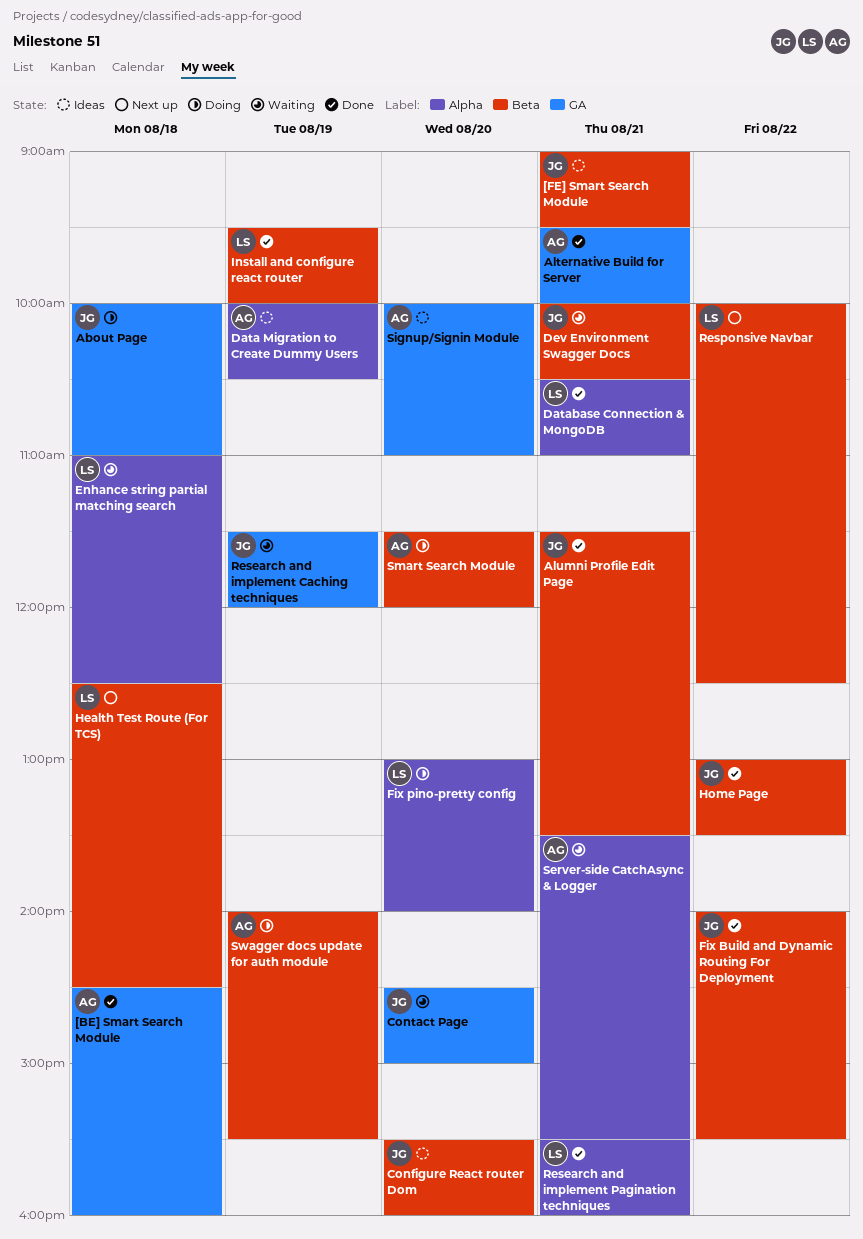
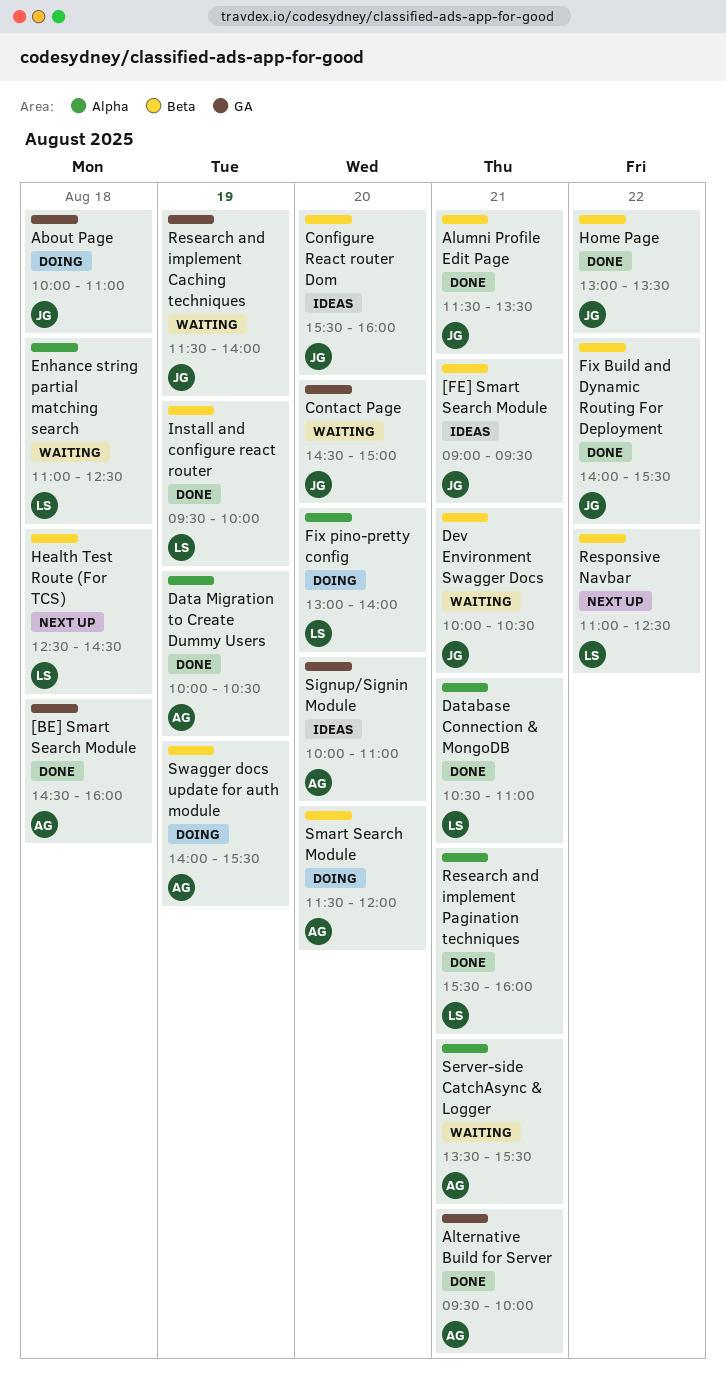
Data Migration to Create Dummy Users, status: Ideas -> Done
Research and implement Caching techniques, ends: 12:00 -> 14:00
Responsive Navbar, begins: 10:00 -> 11:00

